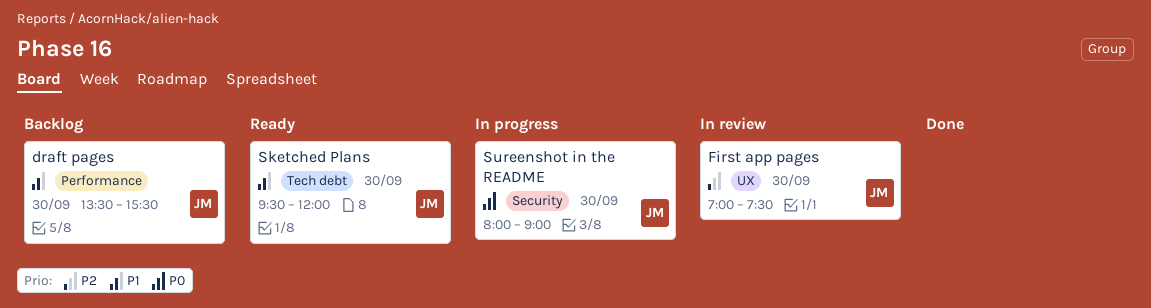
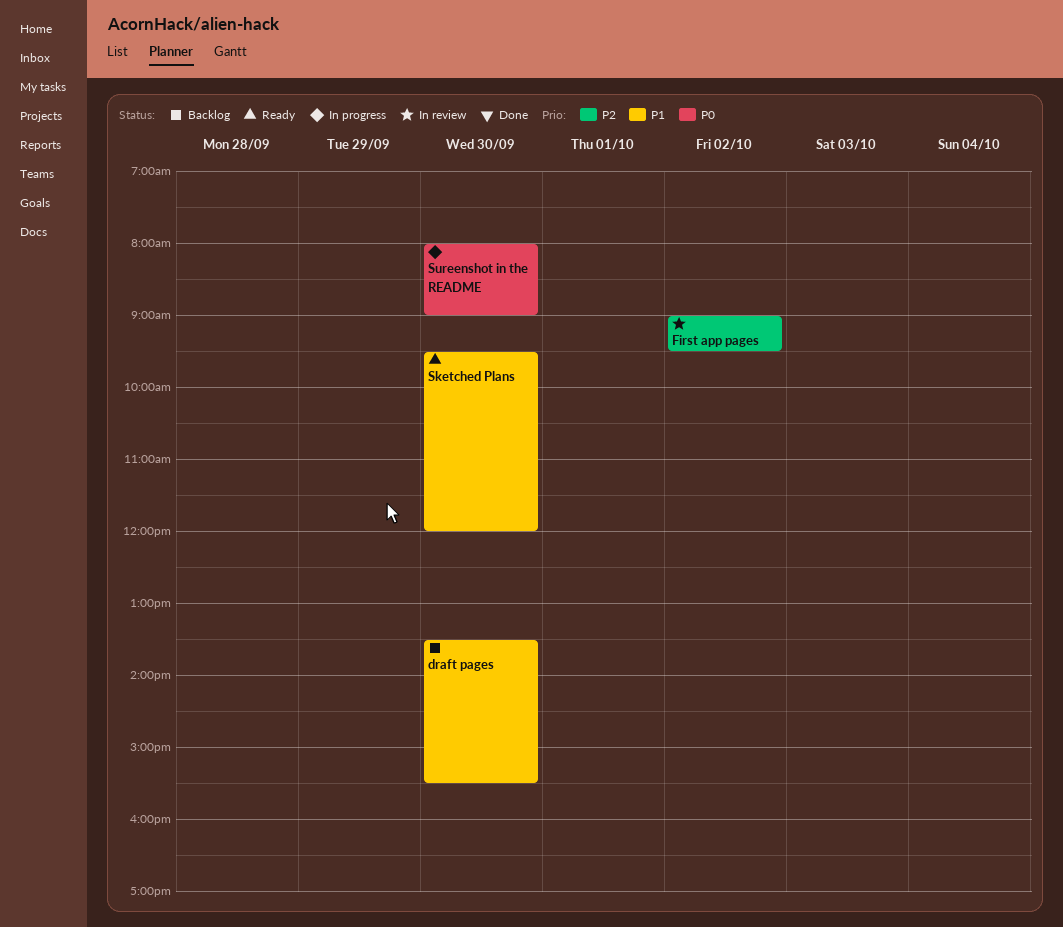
First app pages, day: Sep 30 -> Oct 2
First app pages, begins: 07:00 -> 09:00
First app pages, ends: 07:30 -> 09:30

